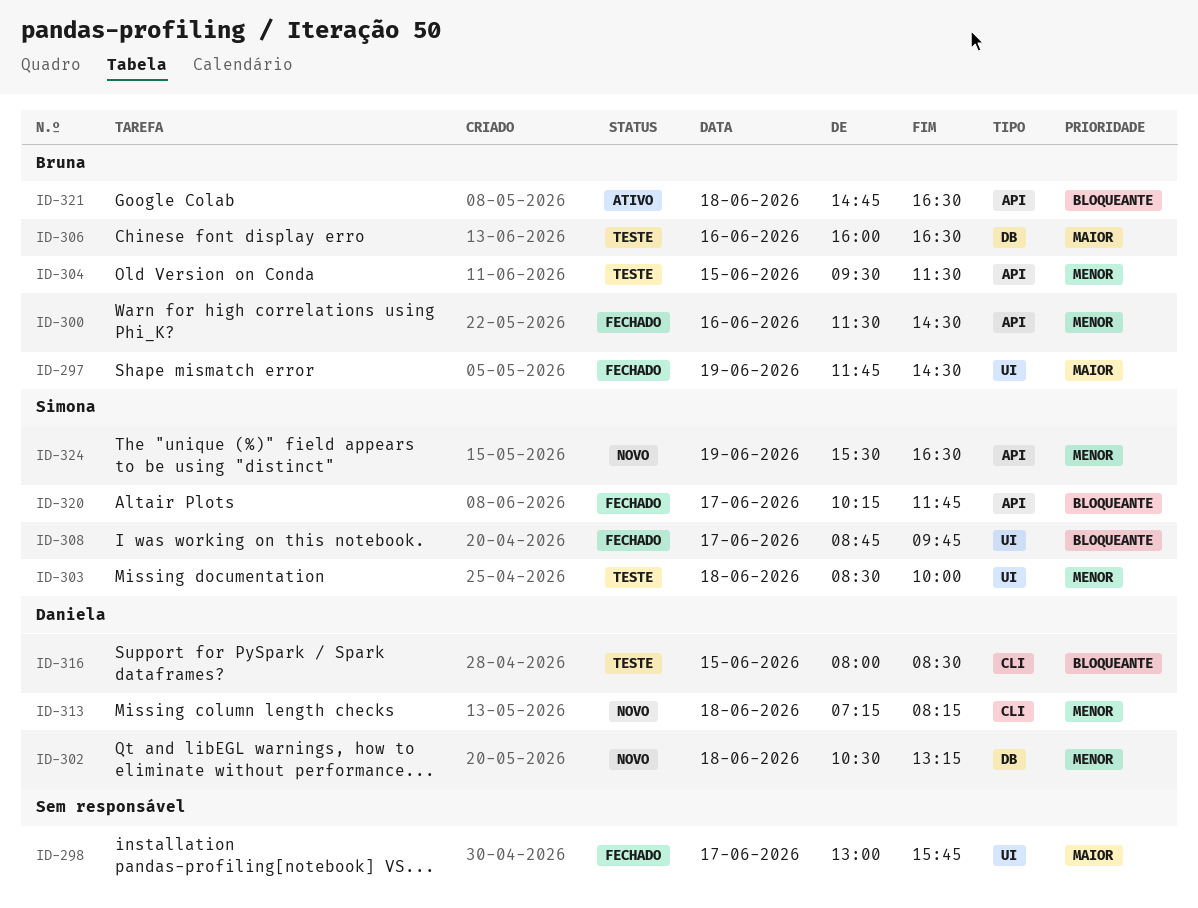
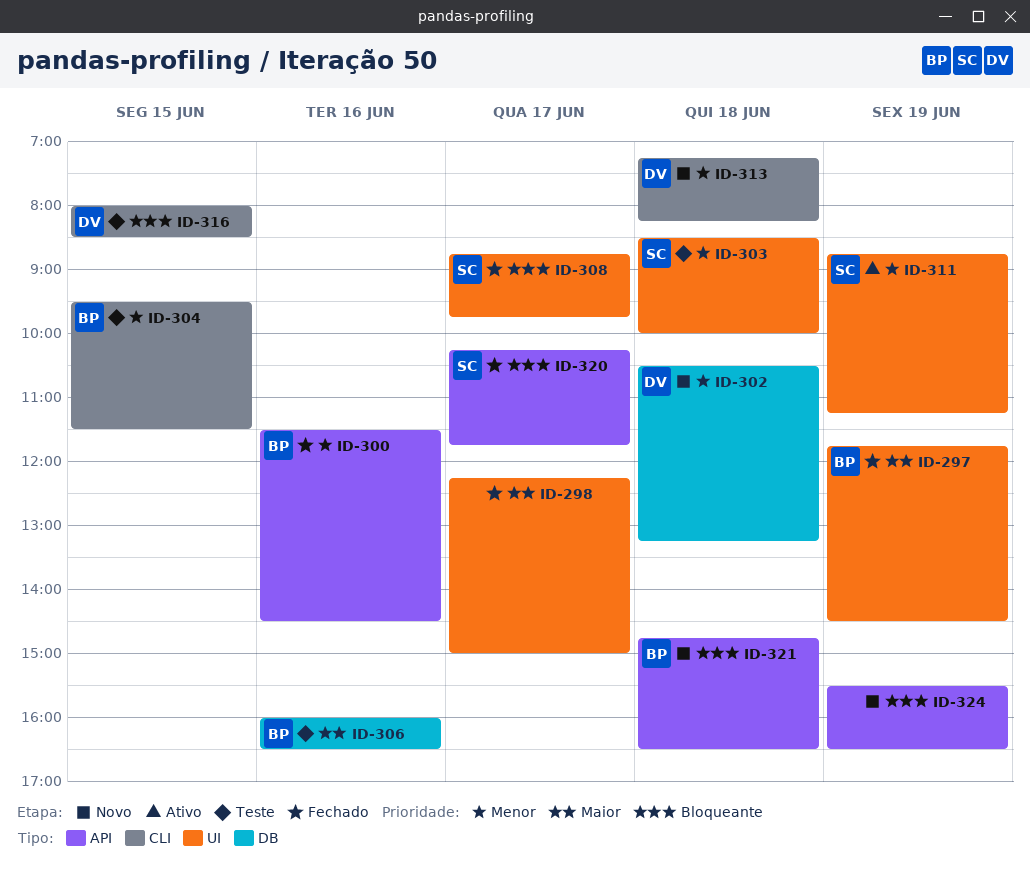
ID-298, begins: 13:00 -> 12:15
ID-298, ends: 15:45 -> 15:00
ID-304, label: API -> CLI
ID-311: none -> present
ID-321, status: Ativo -> Novo
ID-324, owner: Simona -> none
ID-324, priority: Menor -> Bloqueante

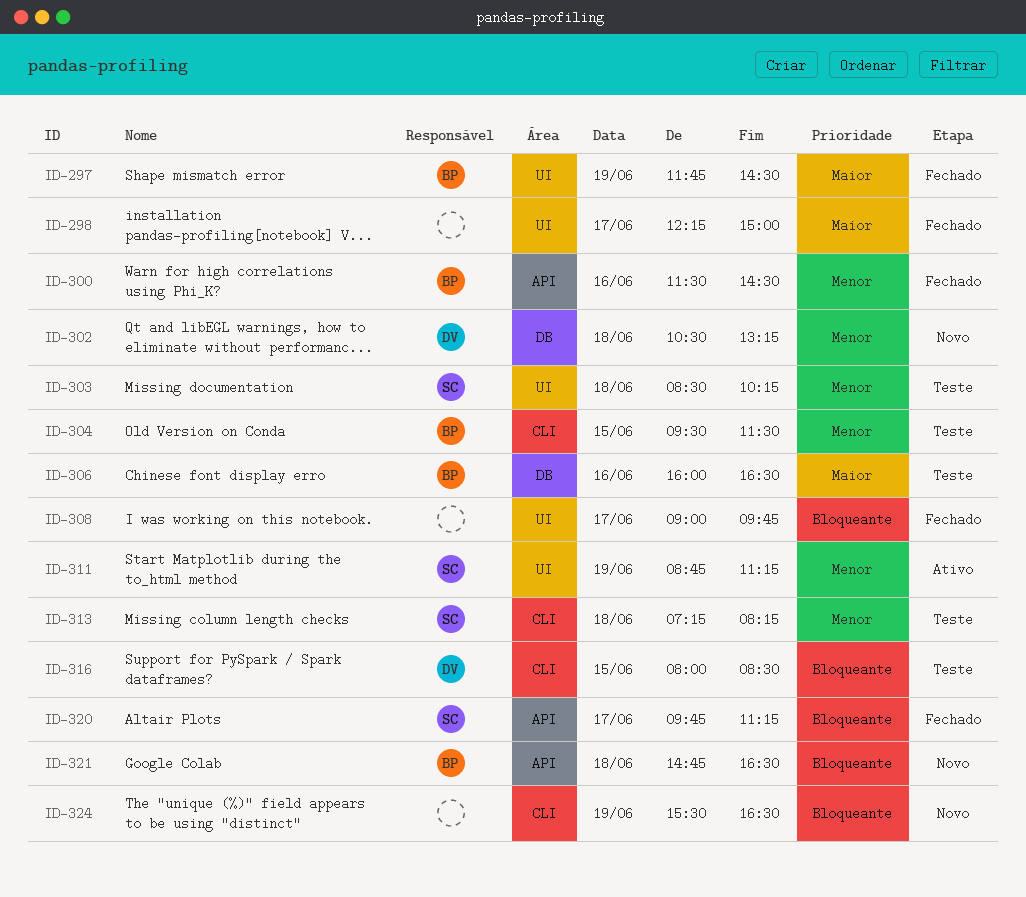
ID-303, ends: 10:00 -> 10:15
ID-308, owner: SC -> none
ID-308, begins: 08:45 -> 09:00
ID-313, status: Novo -> Teste
ID-313, owner: DV -> SC
ID-320, begins: 10:15 -> 09:45
ID-320, ends: 11:45 -> 11:15
ID-324, label: API -> CLI

